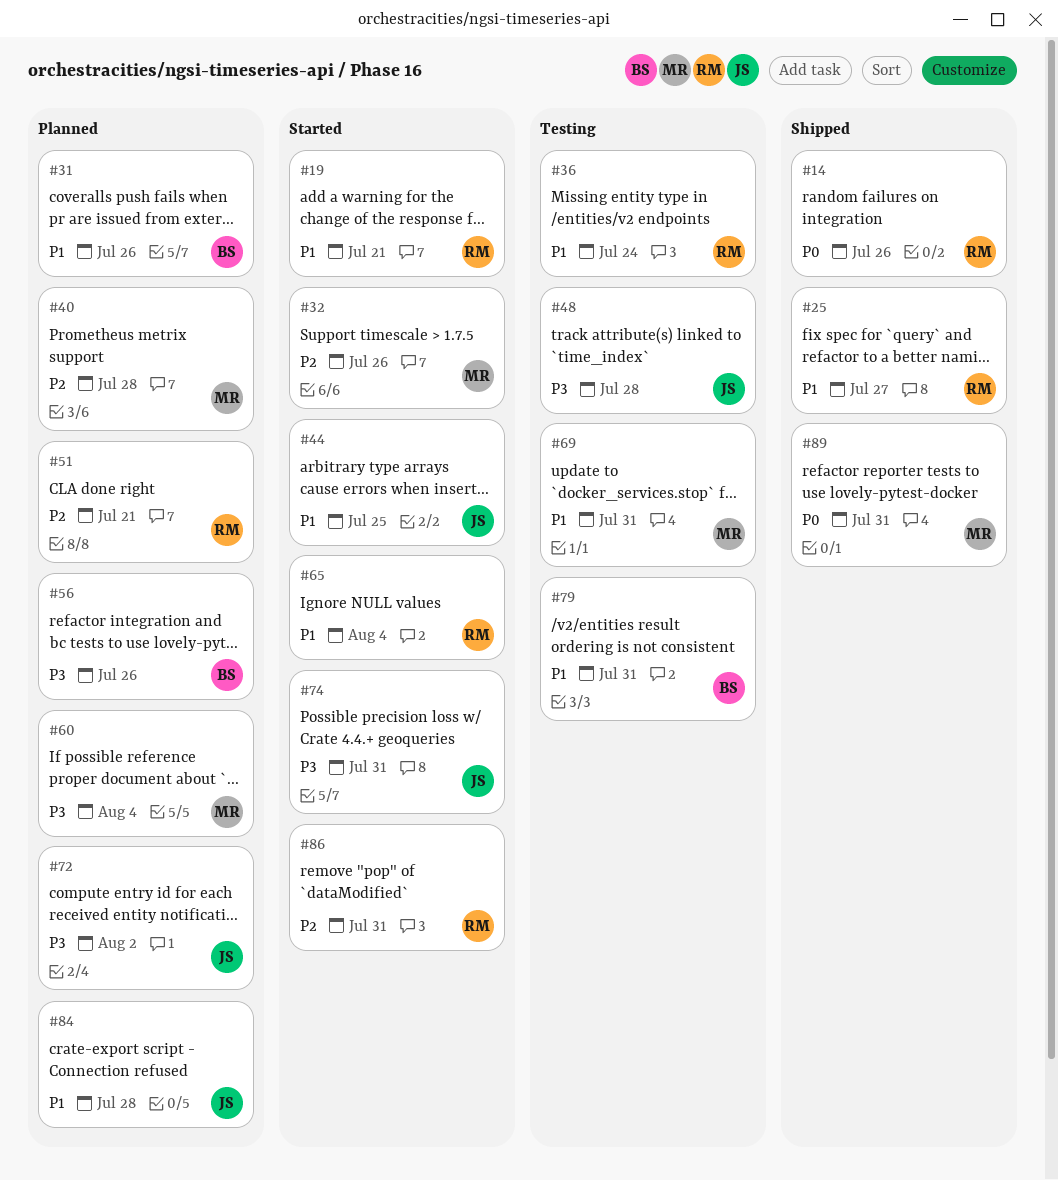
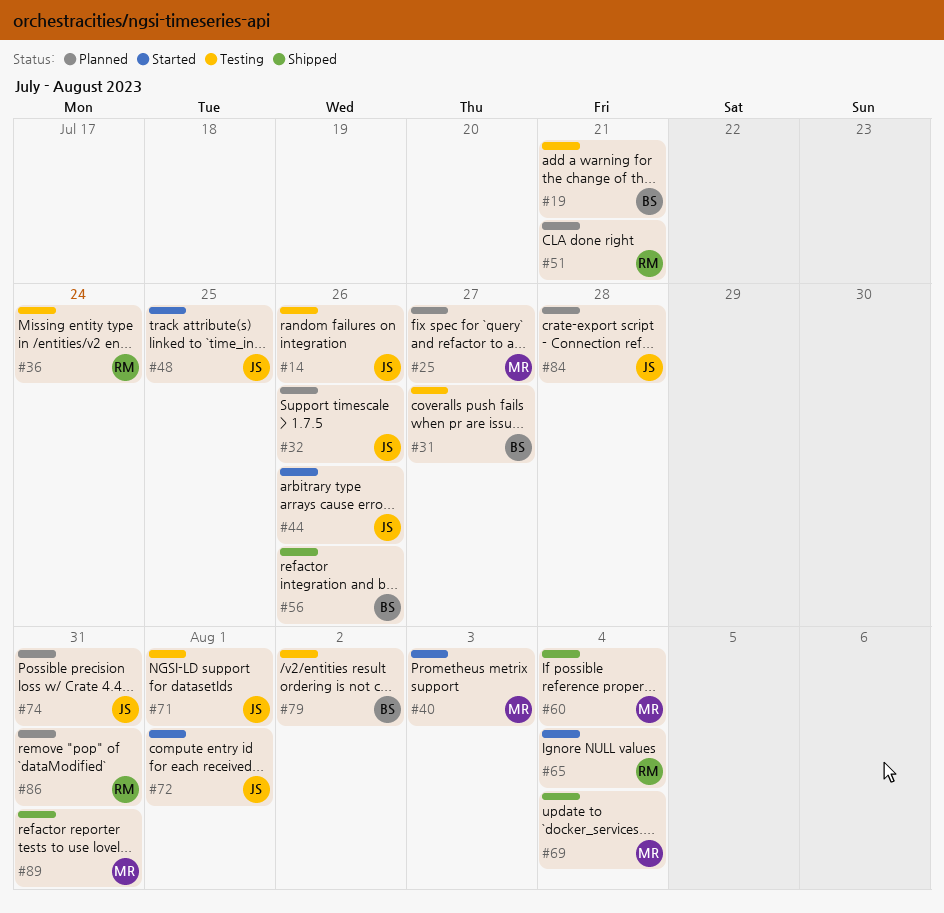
#14, status: Shipped -> Testing
#14, owner: RM -> JS
#19, status: Started -> Testing
#19, owner: RM -> BS
#25, status: Shipped -> Planned
#25, owner: RM -> MR
#31, status: Planned -> Testing
#31, due: Jul 26 -> Jul 27
#32, status: Started -> Planned
#32, owner: MR -> JS
#40, status: Planned -> Started
#40, due: Jul 28 -> Aug 3
#44, due: Jul 25 -> Jul 26
#48, status: Testing -> Started
#48, due: Jul 28 -> Jul 25
#56, status: Planned -> Shipped
#60, status: Planned -> Shipped
#69, status: Testing -> Shipped
#69, due: Jul 31 -> Aug 4
#71: none -> present
#72, status: Planned -> Started
#72, due: Aug 2 -> Aug 1
#74, status: Started -> Planned
#79, due: Jul 31 -> Aug 2
#86, status: Started -> Planned

